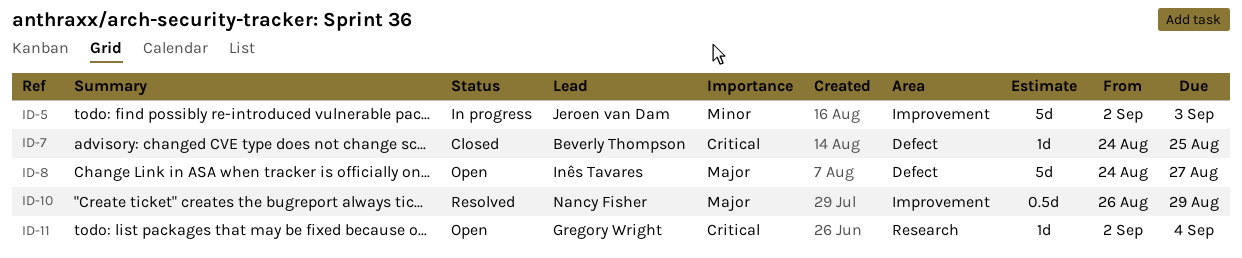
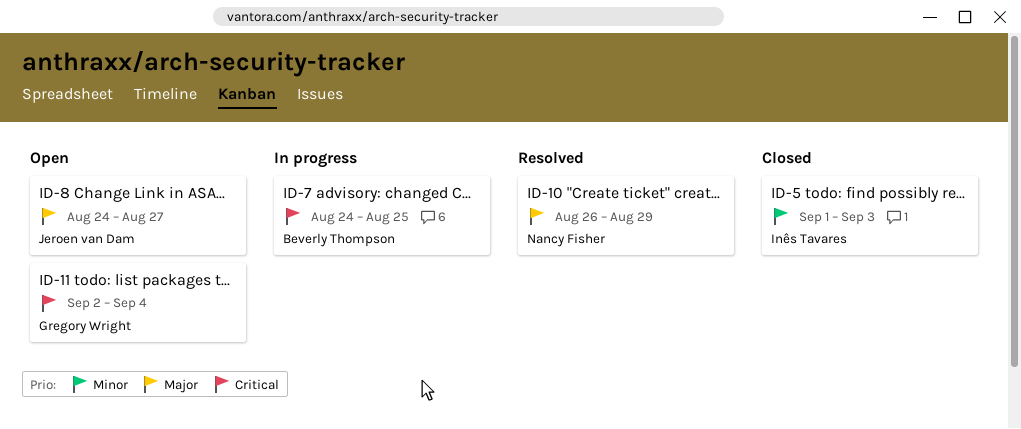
ID-5, status: In progress -> Closed
ID-5, owner: Jeroen van Dam -> Inês Tavares
ID-5, start: Sep 2 -> Sep 1
ID-7, status: Closed -> In progress
ID-8, owner: Inês Tavares -> Jeroen van Dam

